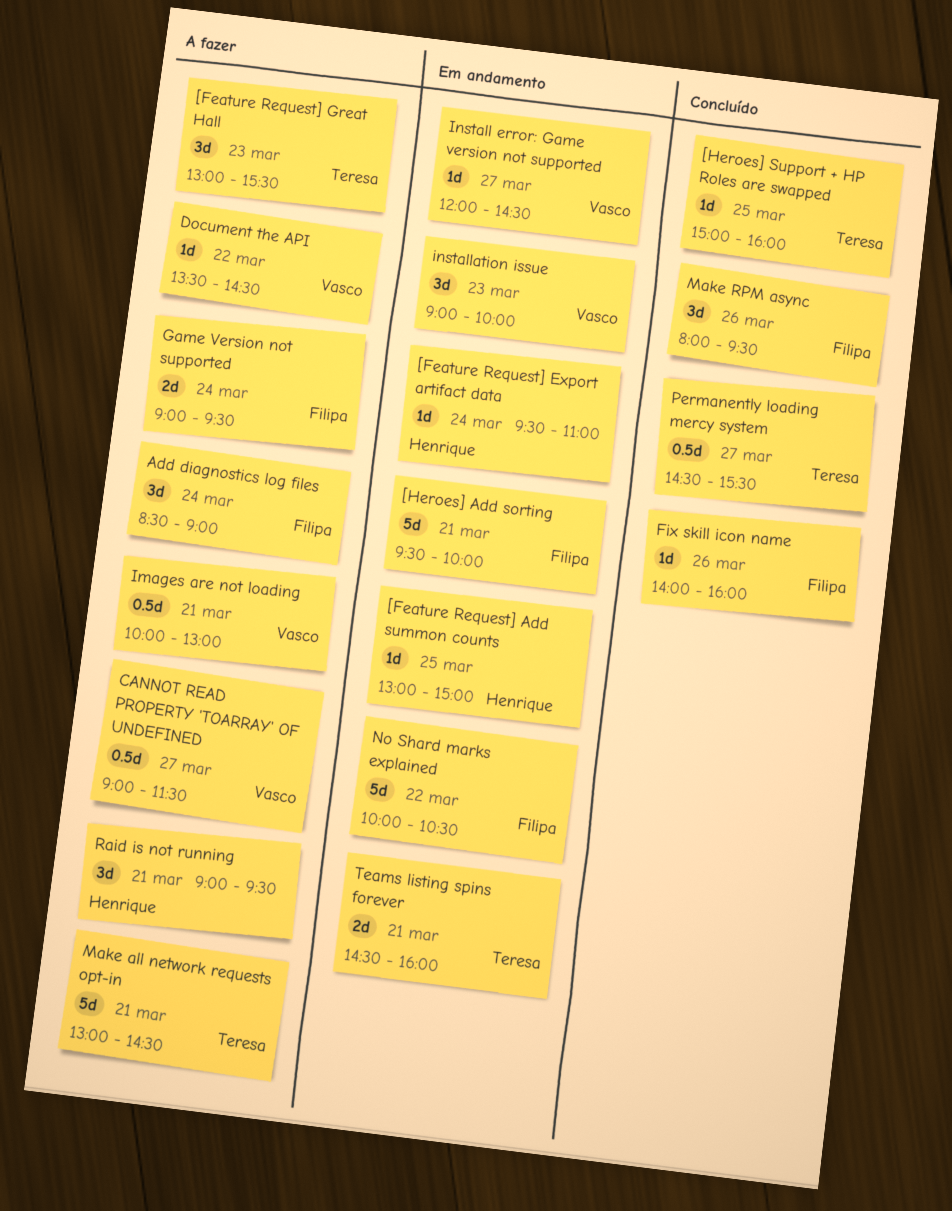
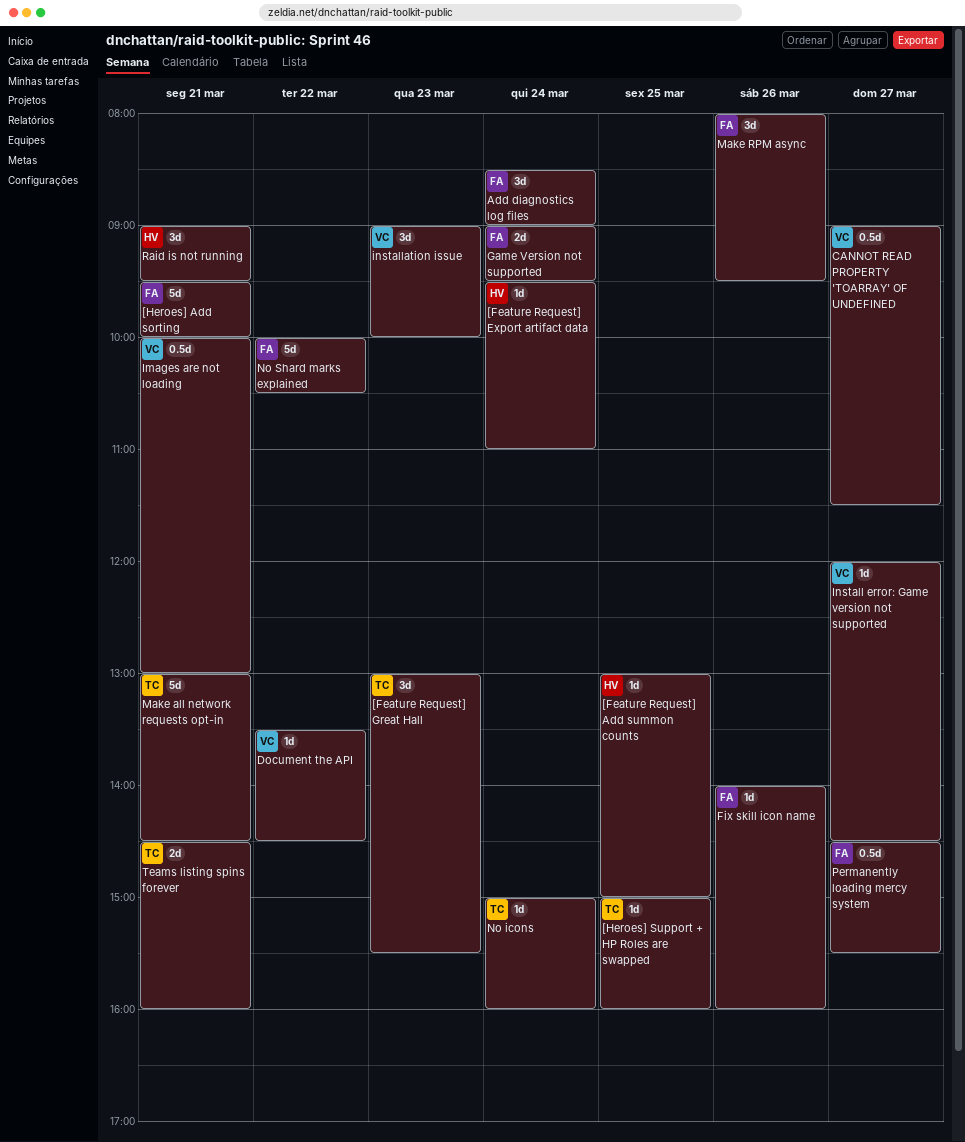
No icons: none -> present
Permanently loading mercy system, owner: Teresa -> Filipa

